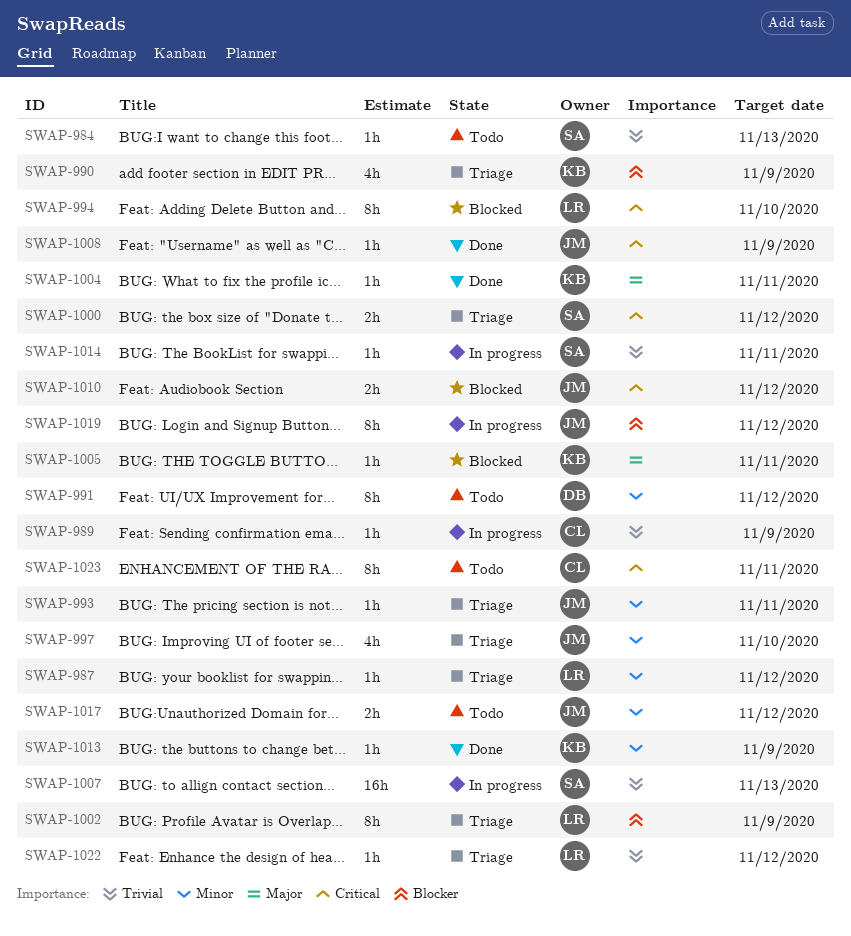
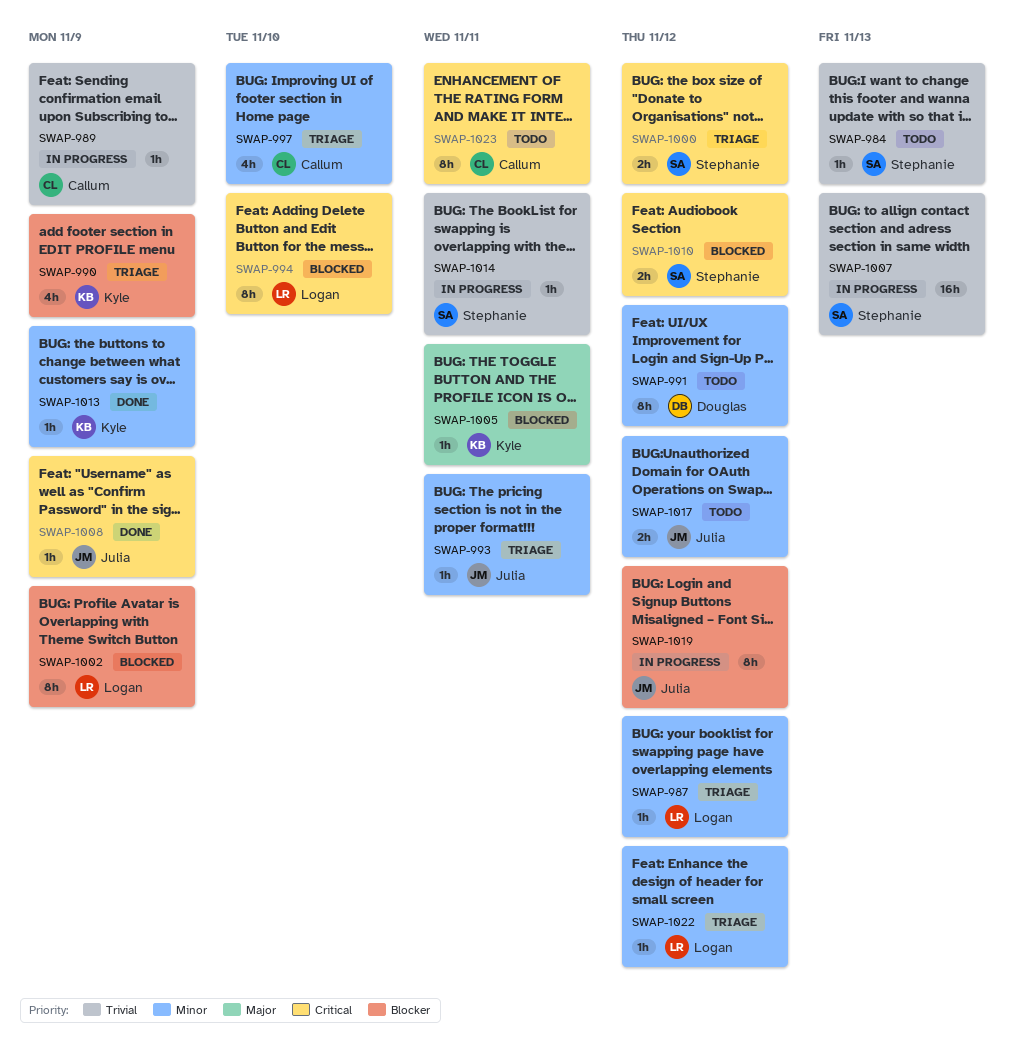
SWAP-997, owner: Julia -> Callum
SWAP-1002, status: Triage -> Blocked
SWAP-1004: present -> none
SWAP-1010, owner: Julia -> Stephanie
SWAP-1022, priority: Trivial -> Minor

